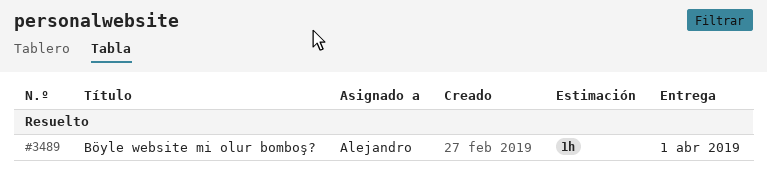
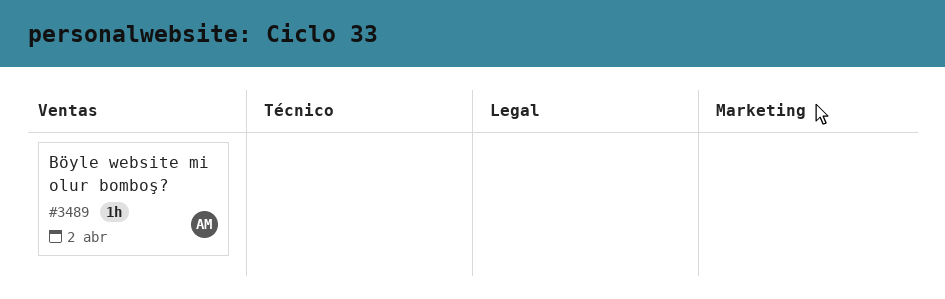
#3489, due: Apr 1 -> Apr 2

